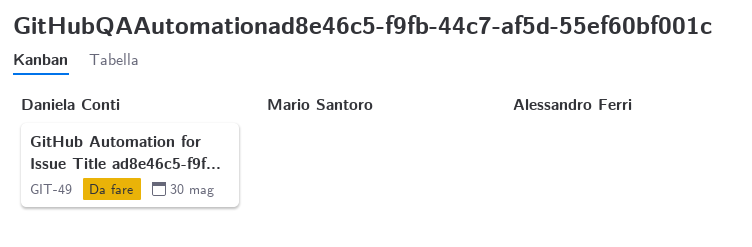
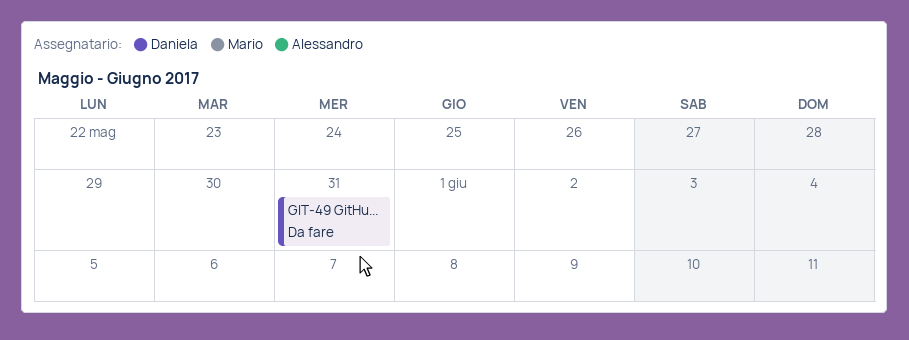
GIT-49, due: May 30 -> May 31

